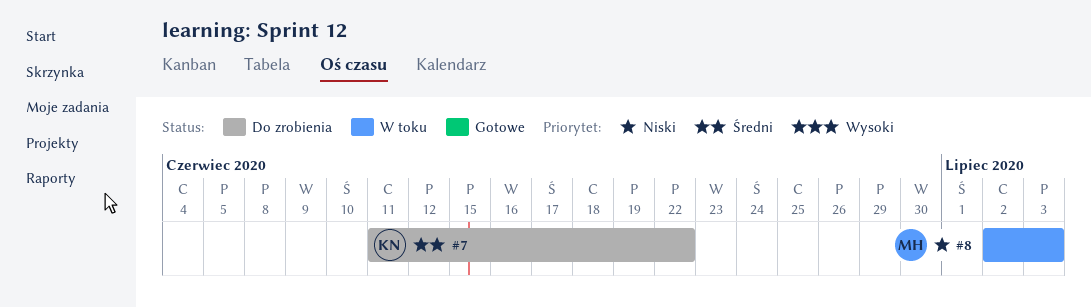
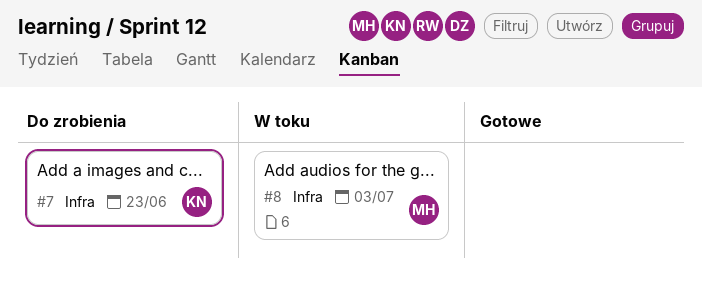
#7, due: Jun 22 -> Jun 23

